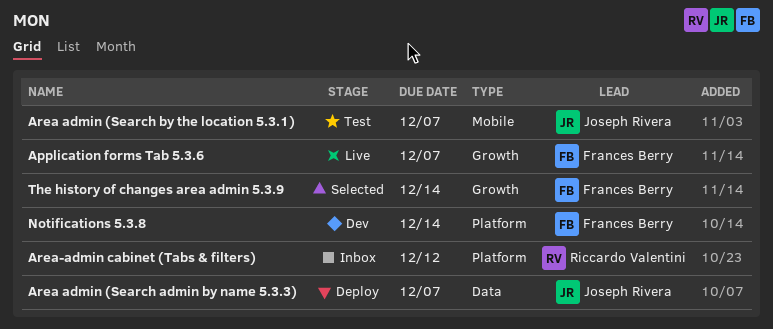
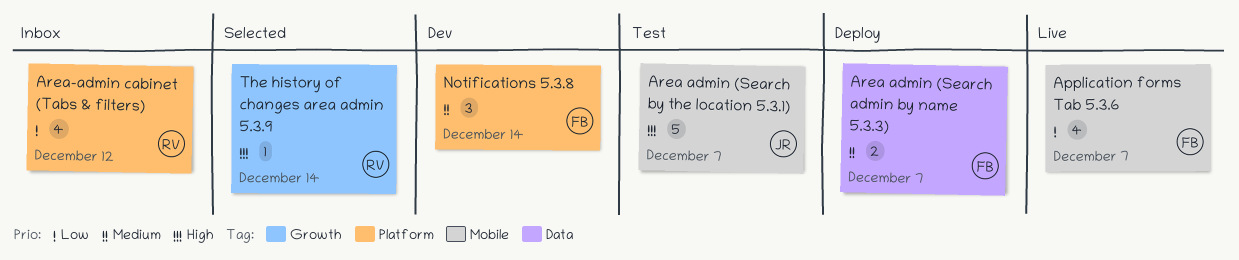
Application forms Tab 5.3.6, label: Growth -> Mobile
Area admin (Search admin by name 5.3.3), owner: Joseph Rivera -> Frances Berry
The history of changes area admin 5.3.9, owner: Frances Berry -> Riccardo Valentini

